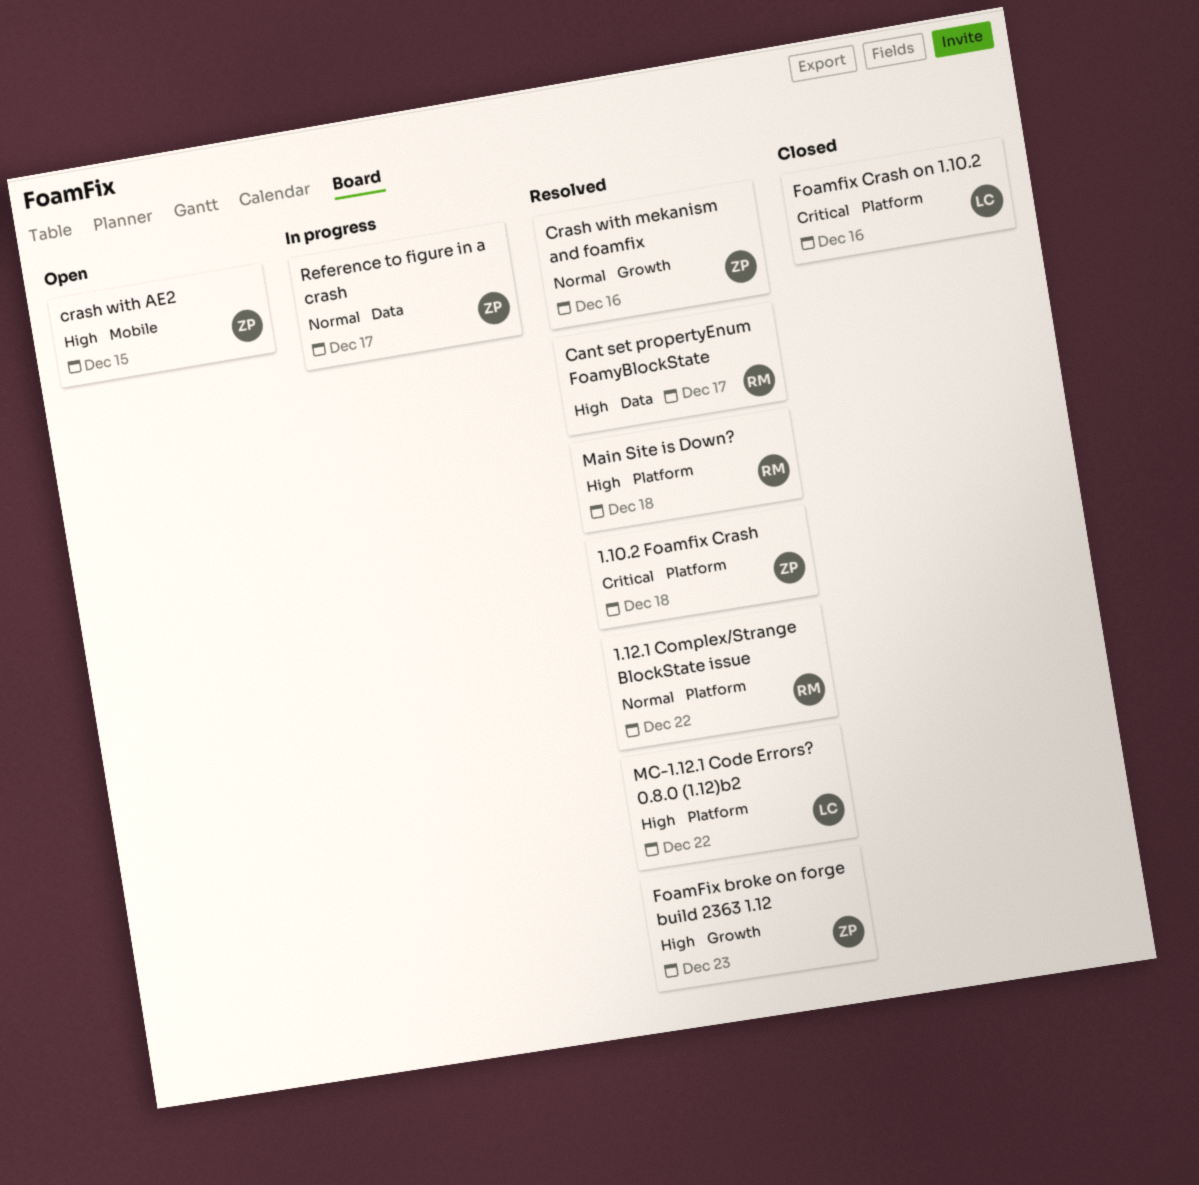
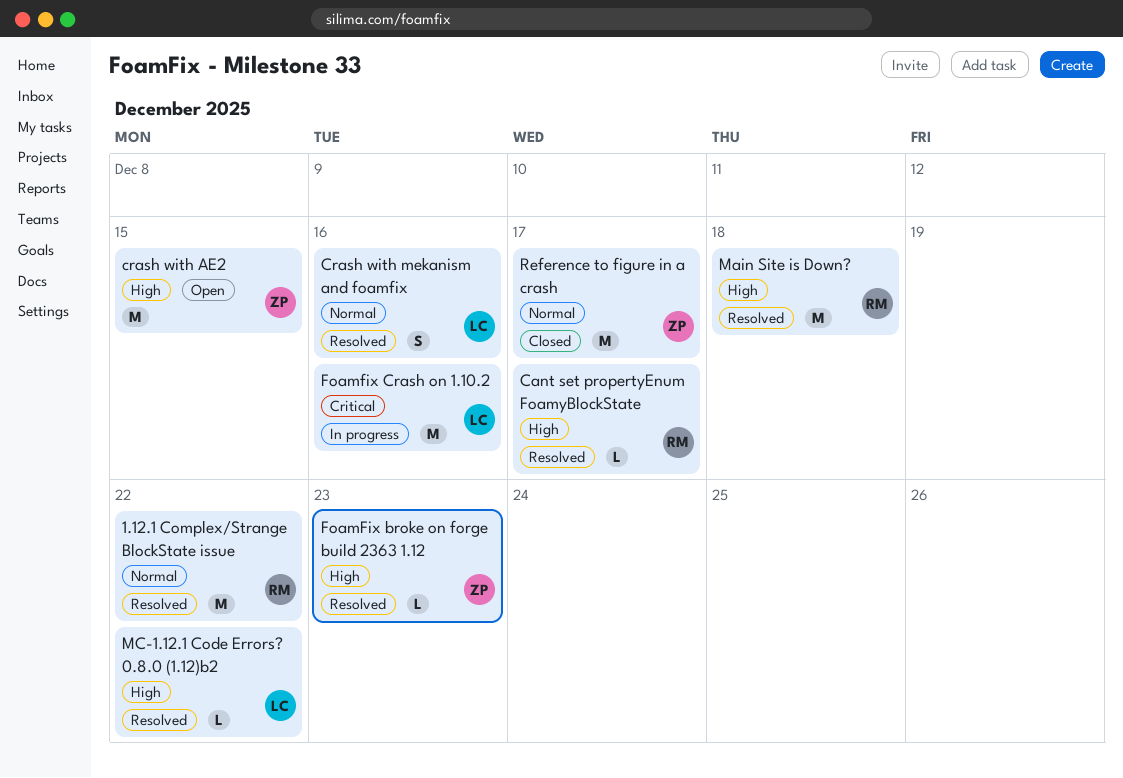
1.10.2 Foamfix Crash: present -> none
Crash with mekanism and foamfix, owner: ZP -> LC
Foamfix Crash on 1.10.2, status: Closed -> In progress
Reference to figure in a crash, status: In progress -> Closed

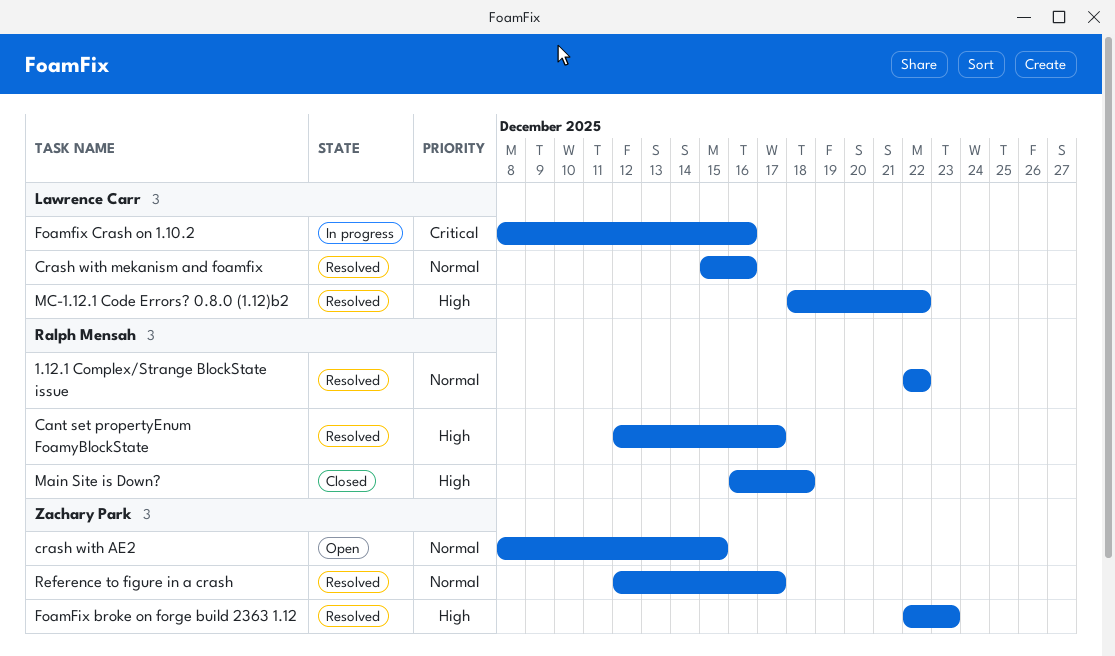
crash with AE2, priority: High -> Normal
Main Site is Down?, status: Resolved -> Closed
Reference to figure in a crash, status: Closed -> Resolved

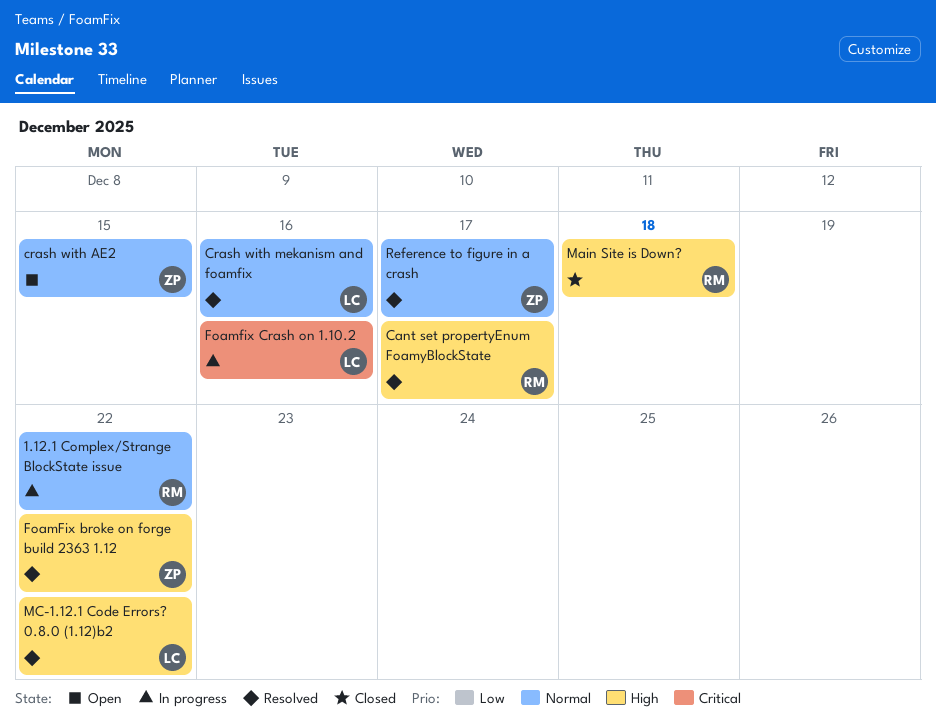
1.12.1 Complex/Strange BlockState issue, status: Resolved -> In progress
FoamFix broke on forge build 2363 1.12, due: Dec 23 -> Dec 22

